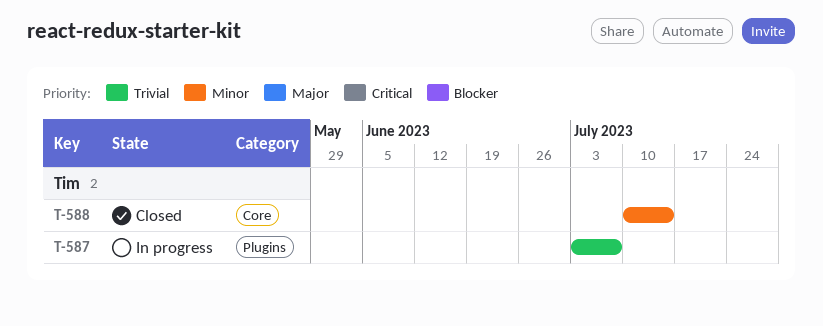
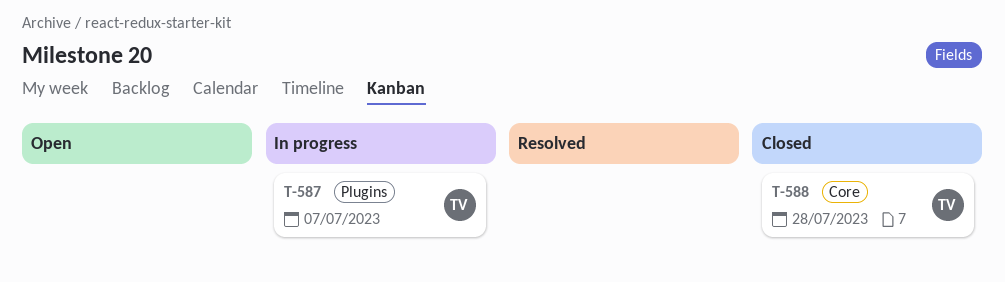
T-588, due: Jul 14 -> Jul 28

